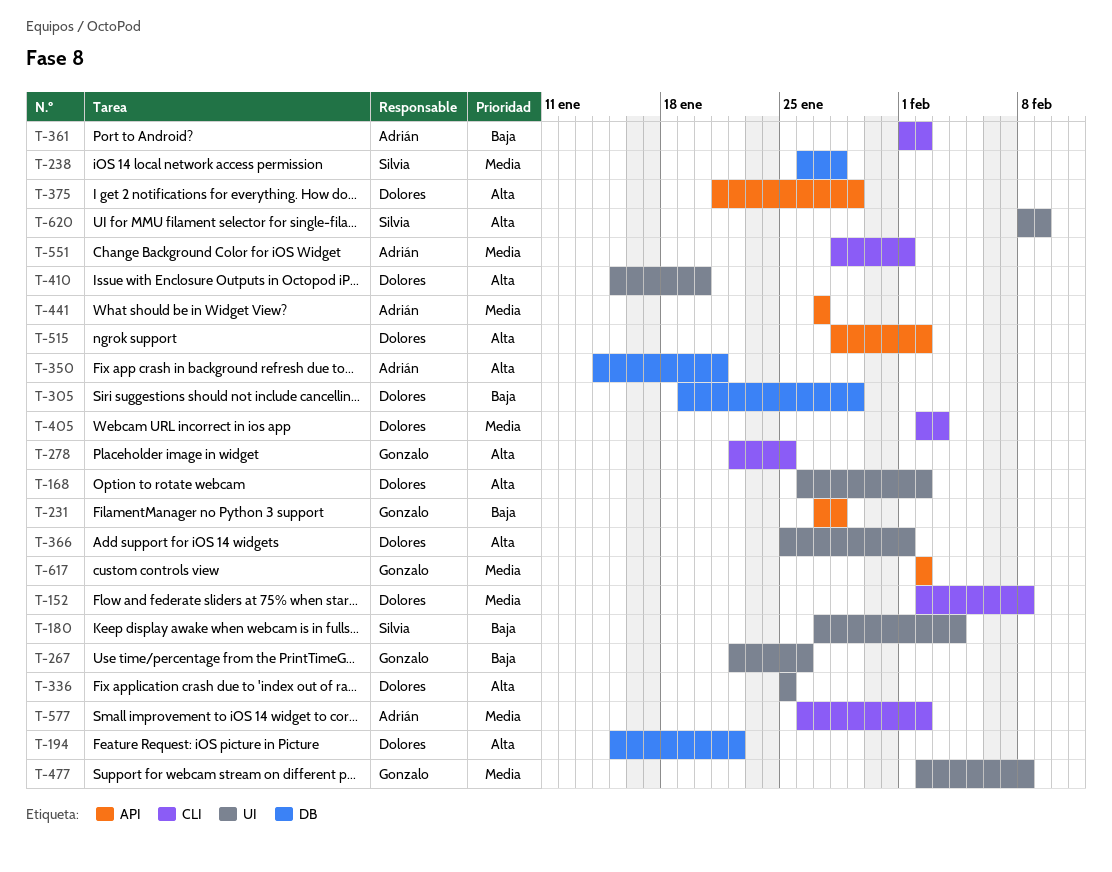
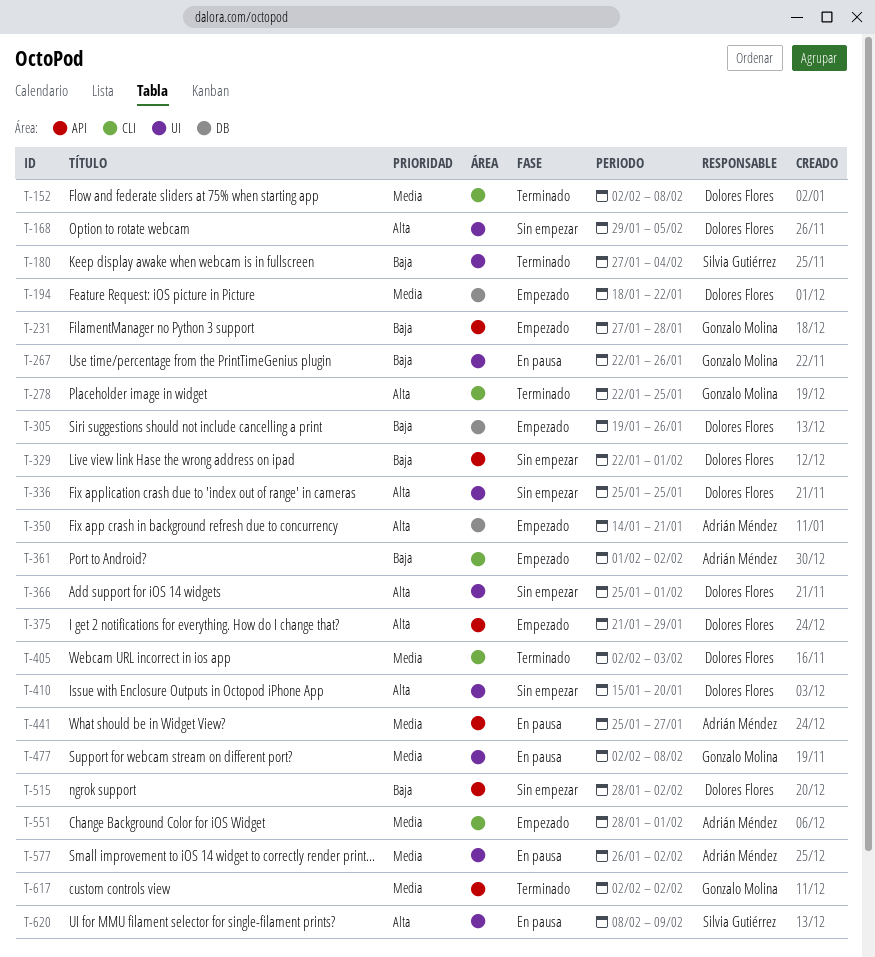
T-168, start: Jan 26 -> Jan 29
T-168, due: Feb 2 -> Feb 5
T-194, priority: Alta -> Media
T-194, start: Jan 15 -> Jan 18
T-238: present -> none
T-305, due: Jan 29 -> Jan 26
T-329: none -> present
T-441, start: Jan 27 -> Jan 25
T-515, priority: Alta -> Baja
T-577, label: CLI -> UI

